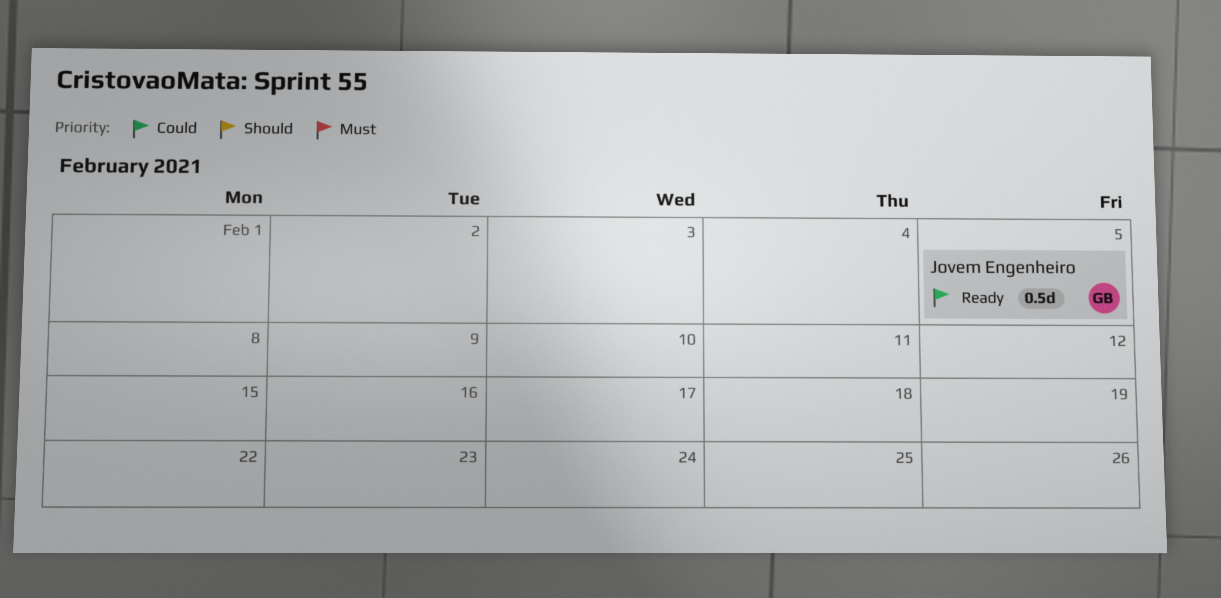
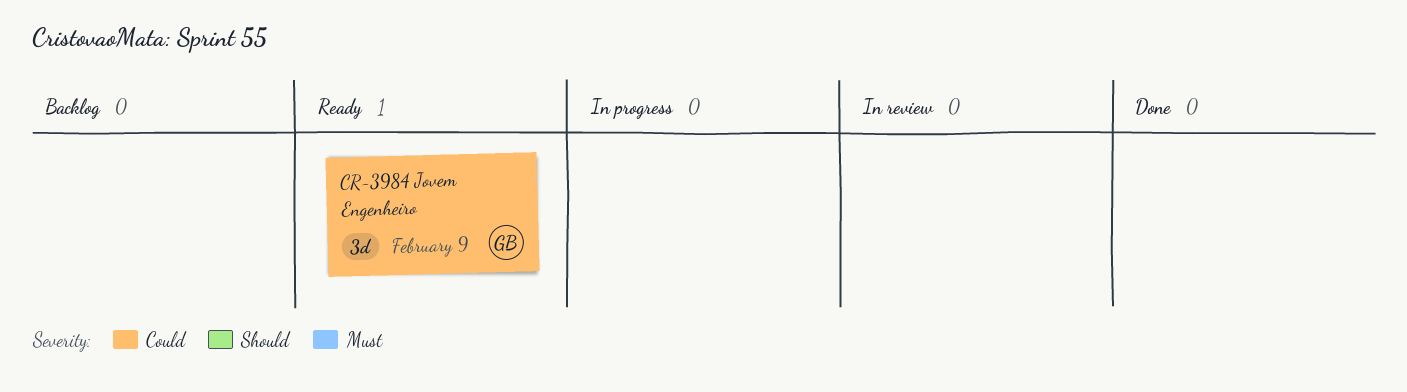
Jovem Engenheiro, estimate: 0.5d -> 3d
Jovem Engenheiro, due: Feb 5 -> Feb 9

